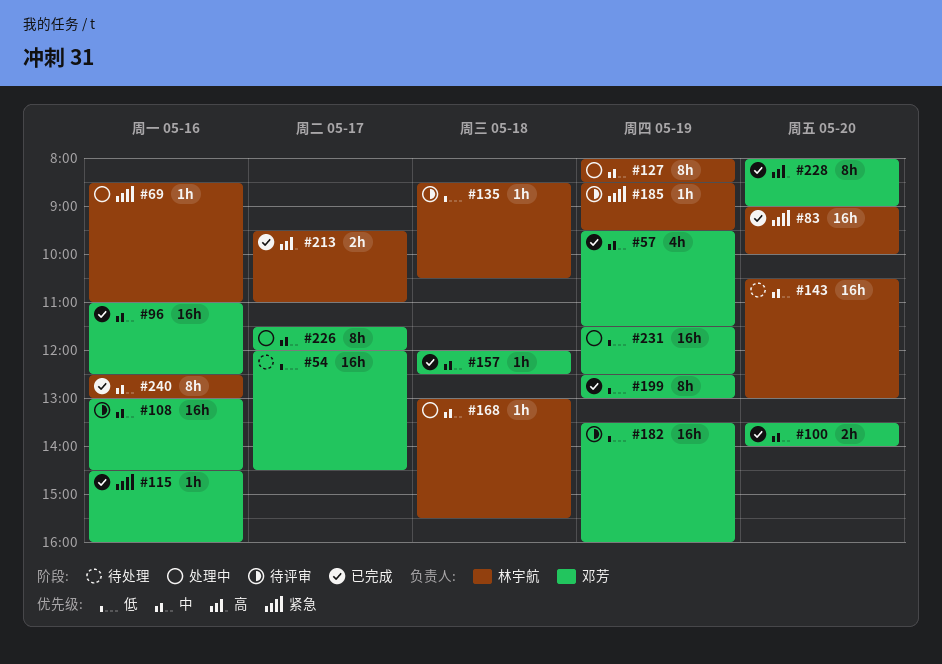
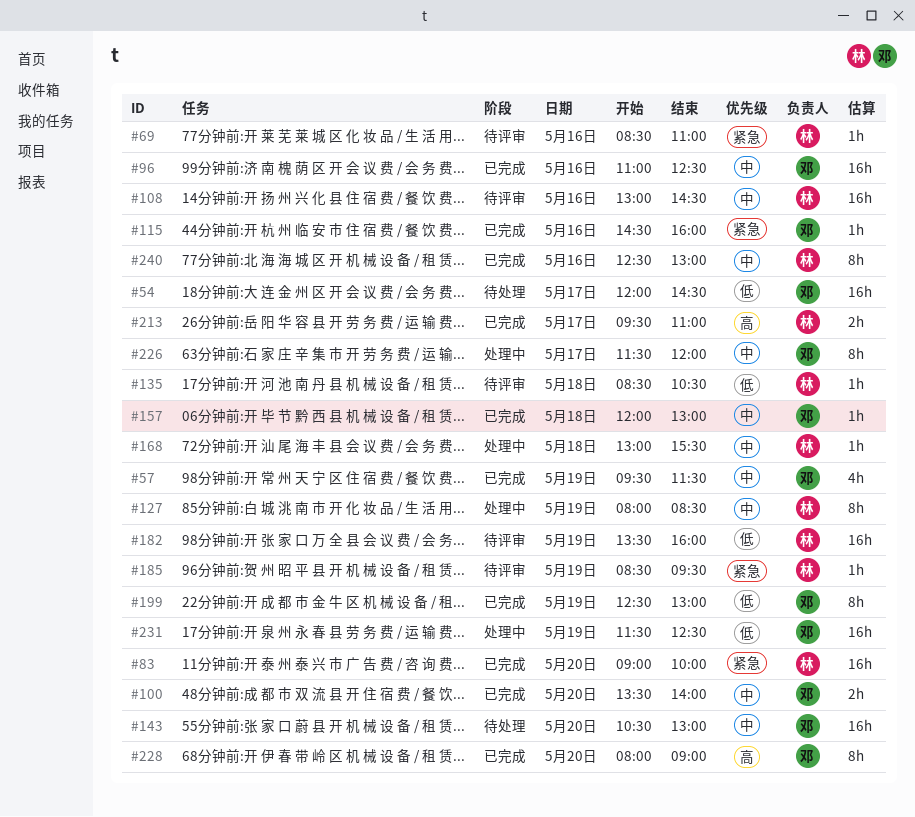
#69, status: 处理中 -> 待评审
#108, owner: 邓芳 -> 林宇航
#143, owner: 林宇航 -> 邓芳
#157, ends: 12:30 -> 13:00
#182, owner: 邓芳 -> 林宇航

